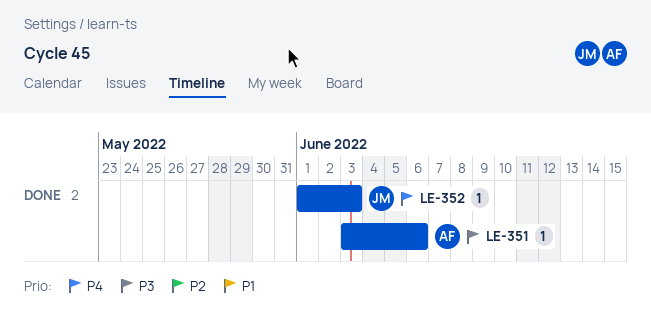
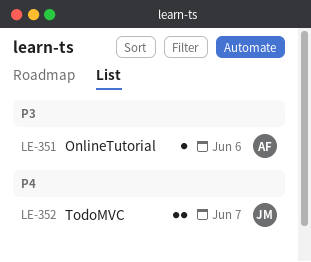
LE-352, estimate: 1 -> 2
LE-352, due: Jun 3 -> Jun 7

